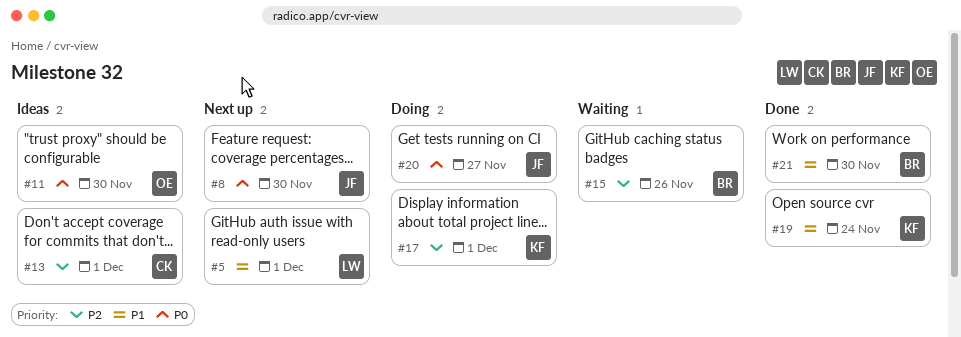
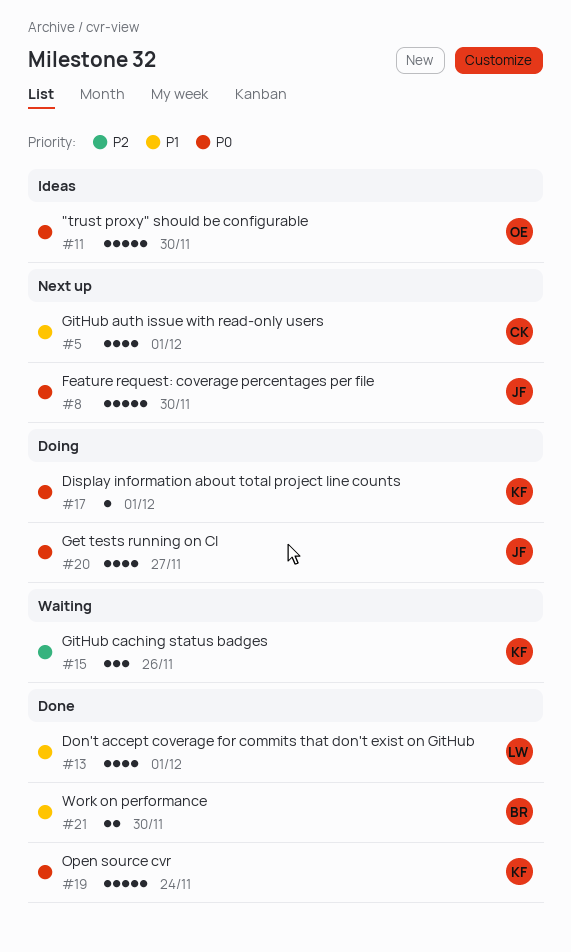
#5, owner: LW -> CK
#13, status: Ideas -> Done
#13, owner: CK -> LW
#13, priority: P2 -> P1
#15, owner: BR -> KF
#17, priority: P2 -> P0
#19, priority: P1 -> P0

